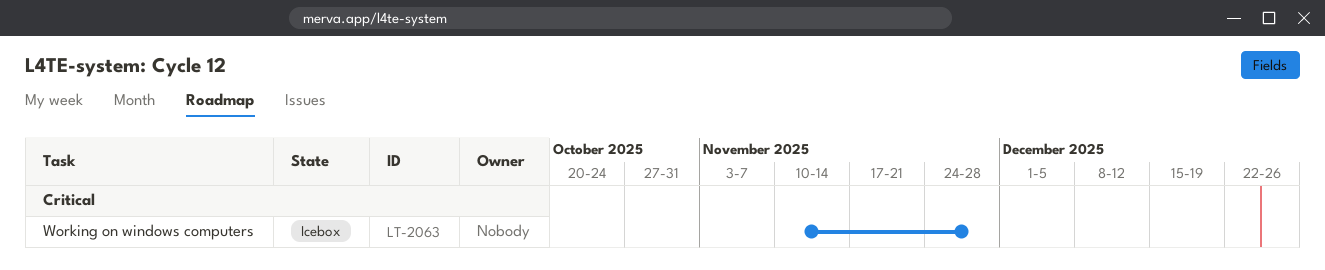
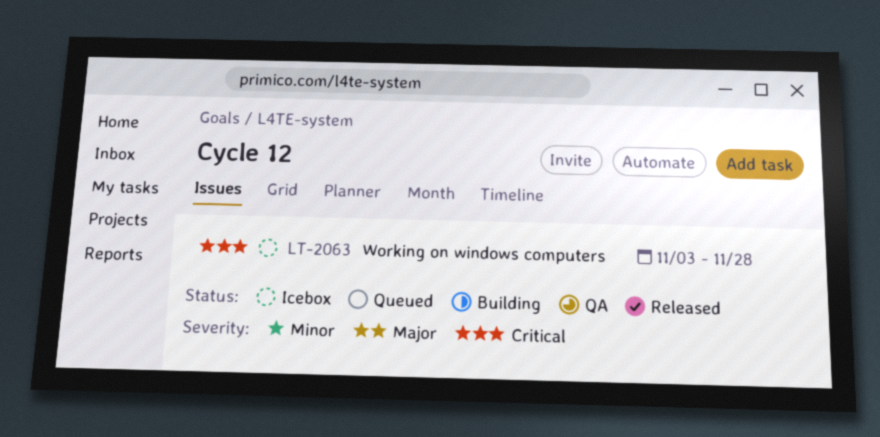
LT-2063, start: Nov 10 -> Nov 3

